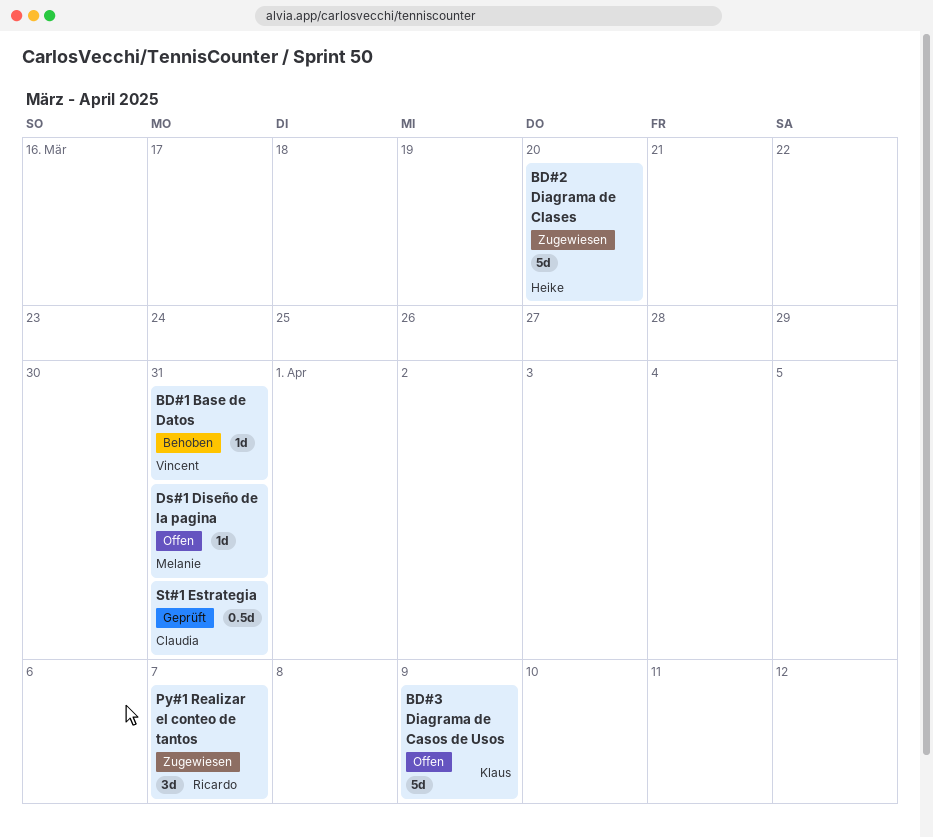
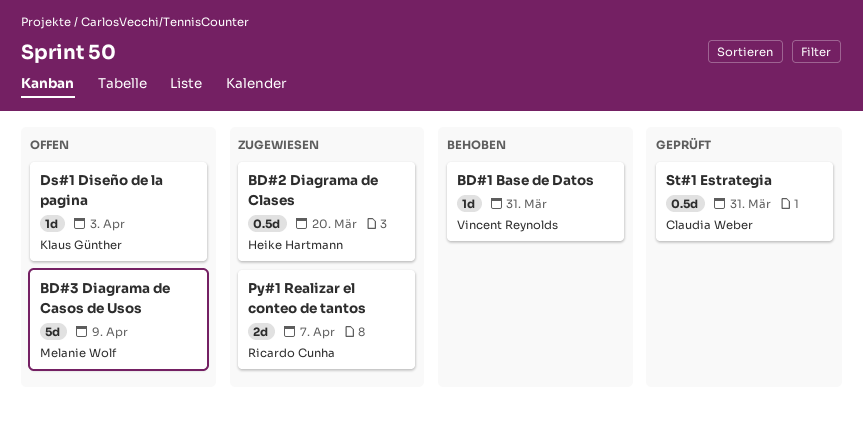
BD#2 Diagrama de Clases, estimate: 5d -> 0.5d
BD#3 Diagrama de Casos de Usos, owner: Klaus Günther -> Melanie Wolf
Ds#1 Diseño de la pagina, owner: Melanie Wolf -> Klaus Günther
Ds#1 Diseño de la pagina, due: Mar 31 -> Apr 3
Py#1 Realizar el conteo de tantos, estimate: 3d -> 2d

